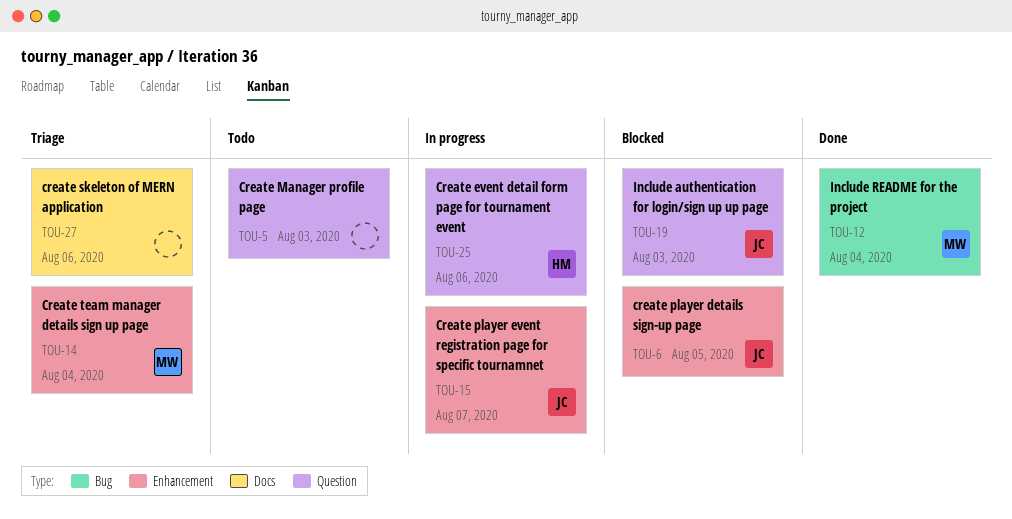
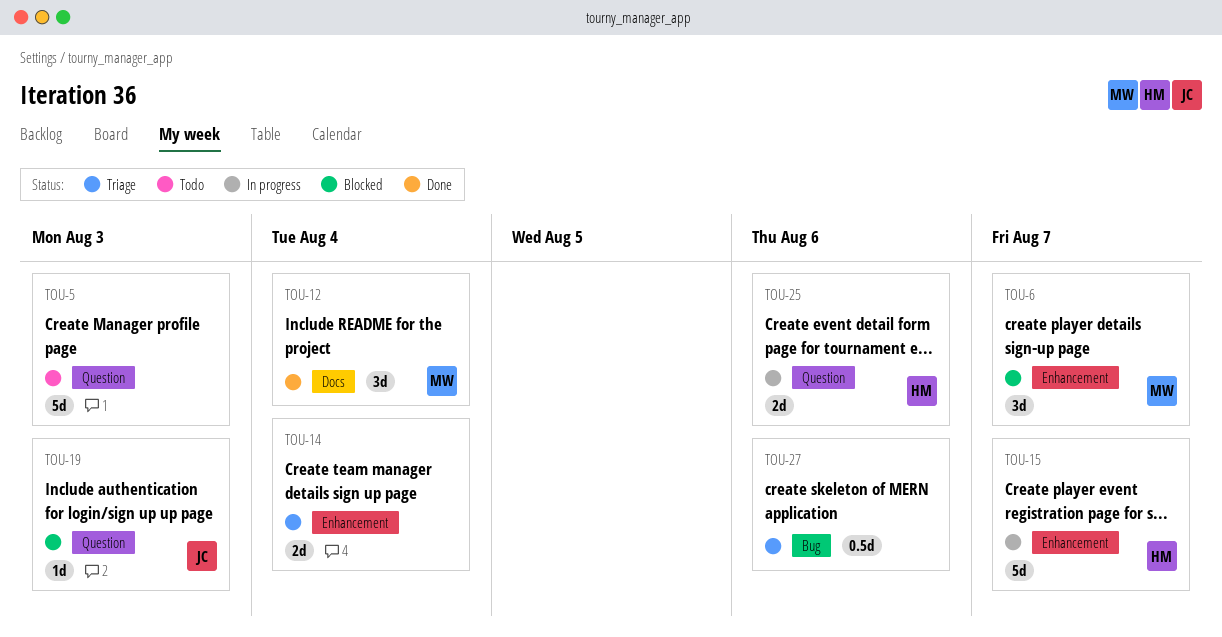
TOU-6, owner: JC -> MW
TOU-6, due: Aug 5 -> Aug 7
TOU-12, label: Bug -> Docs
TOU-14, owner: MW -> none
TOU-15, owner: JC -> HM
TOU-27, label: Docs -> Bug

